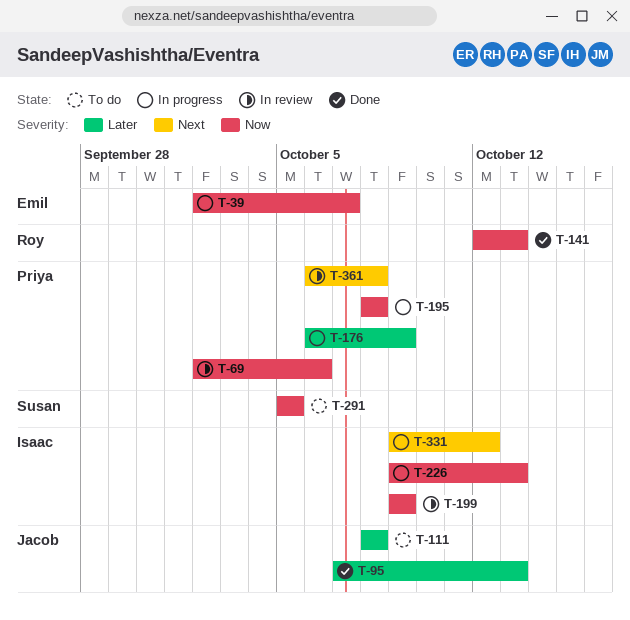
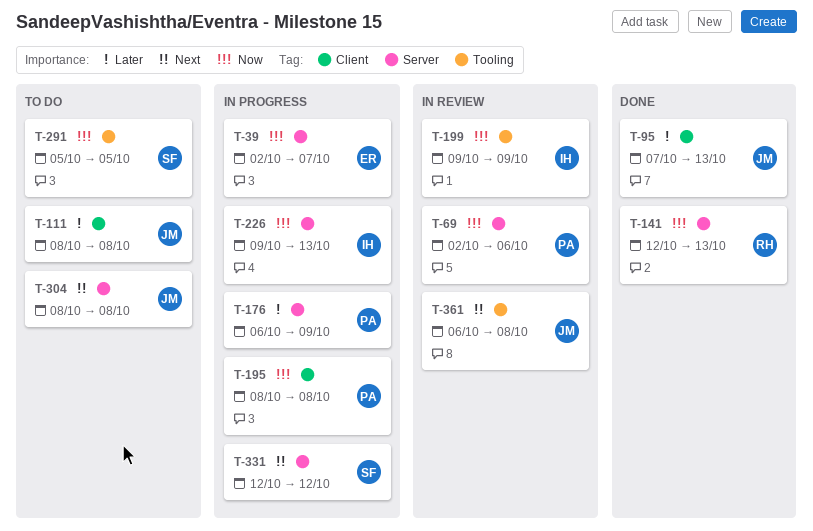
T-304: none -> present
T-331, owner: Isaac -> Susan
T-331, start: Oct 9 -> Oct 12
T-361, owner: Priya -> Jacob

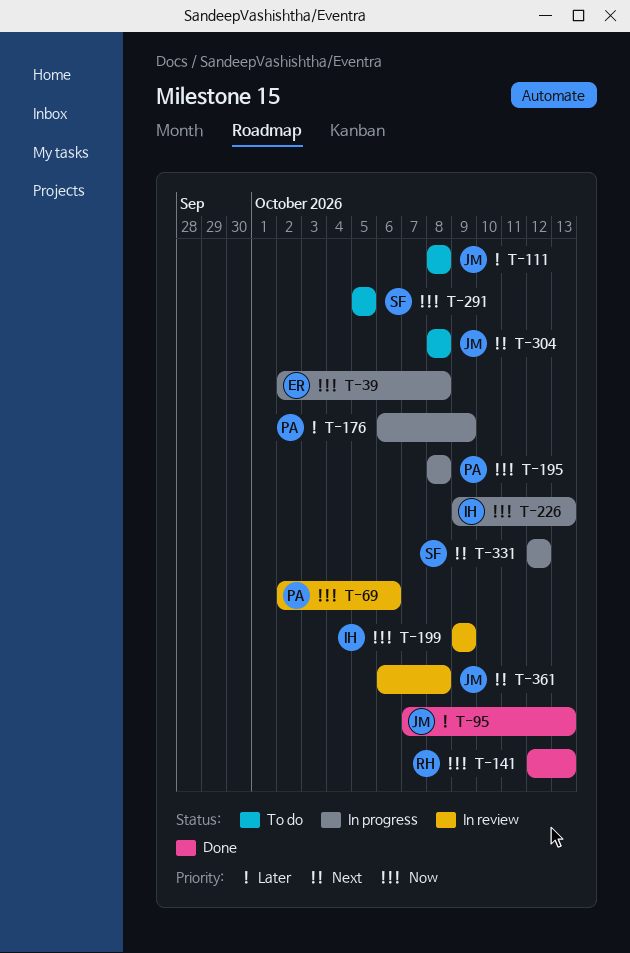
T-39, due: Oct 7 -> Oct 8

